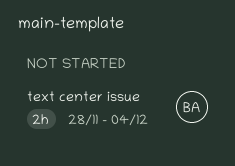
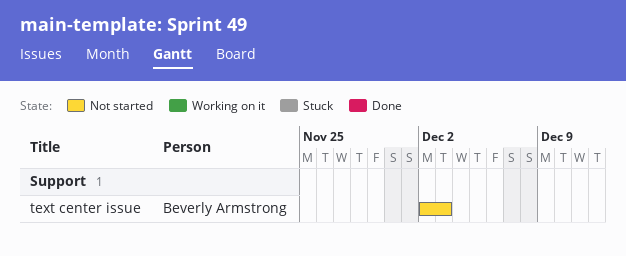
text center issue, start: Nov 28 -> Dec 2
text center issue, due: Dec 4 -> Dec 3

